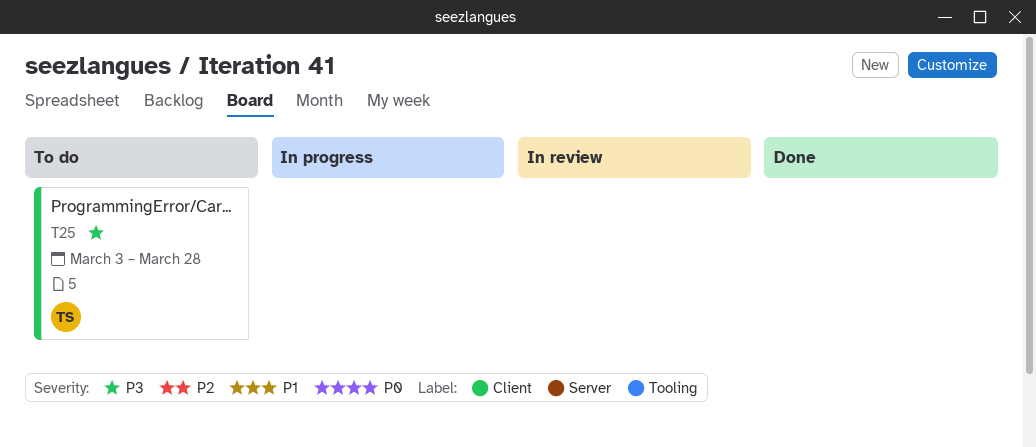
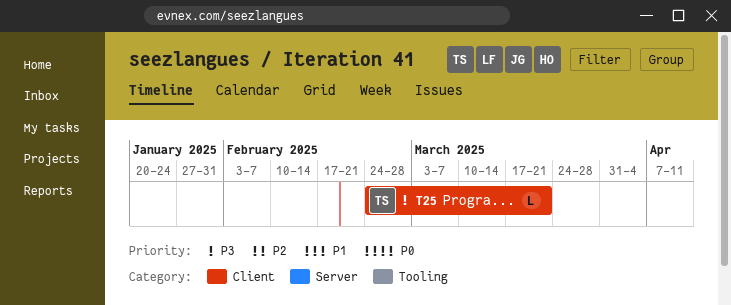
T25, start: Mar 3 -> Feb 24
T25, due: Mar 28 -> Mar 21

